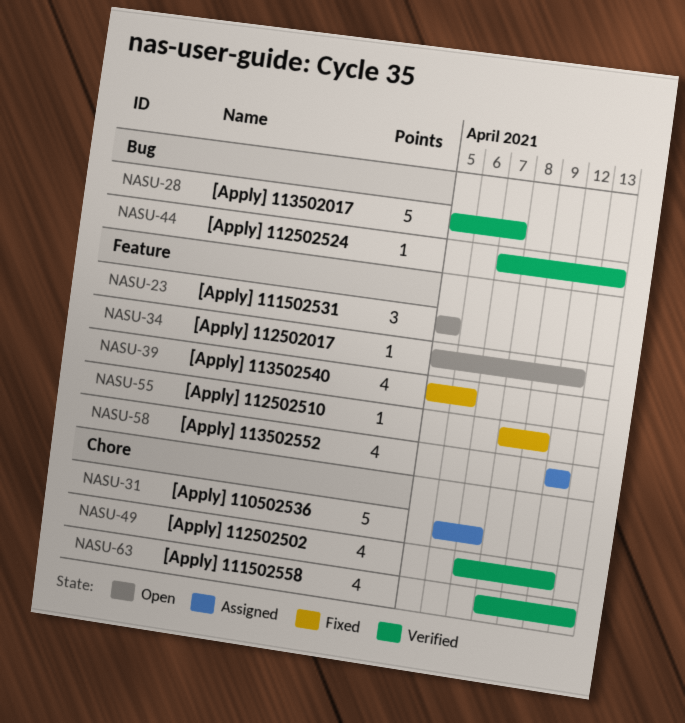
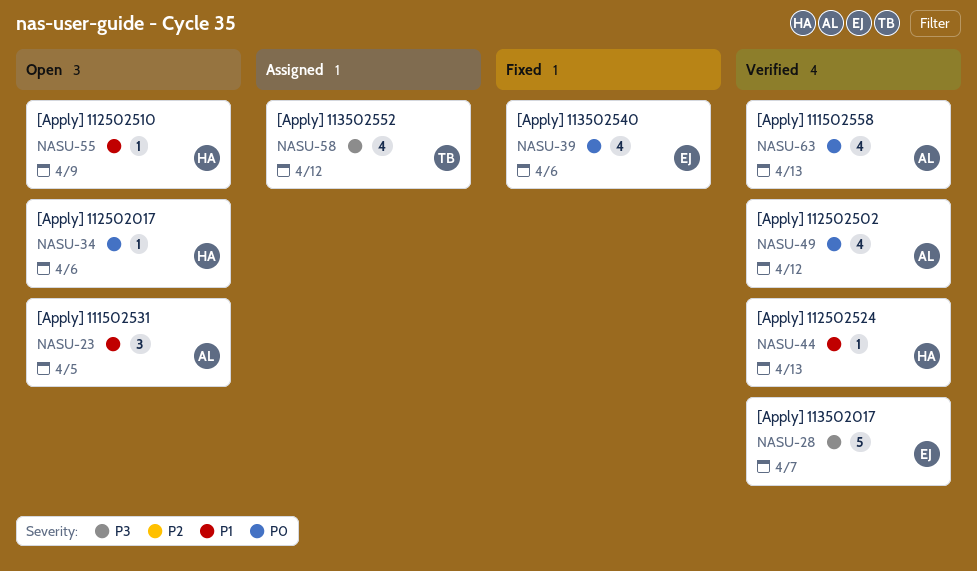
NASU-31: present -> none
NASU-34, due: Apr 12 -> Apr 6
NASU-55, status: Fixed -> Open

